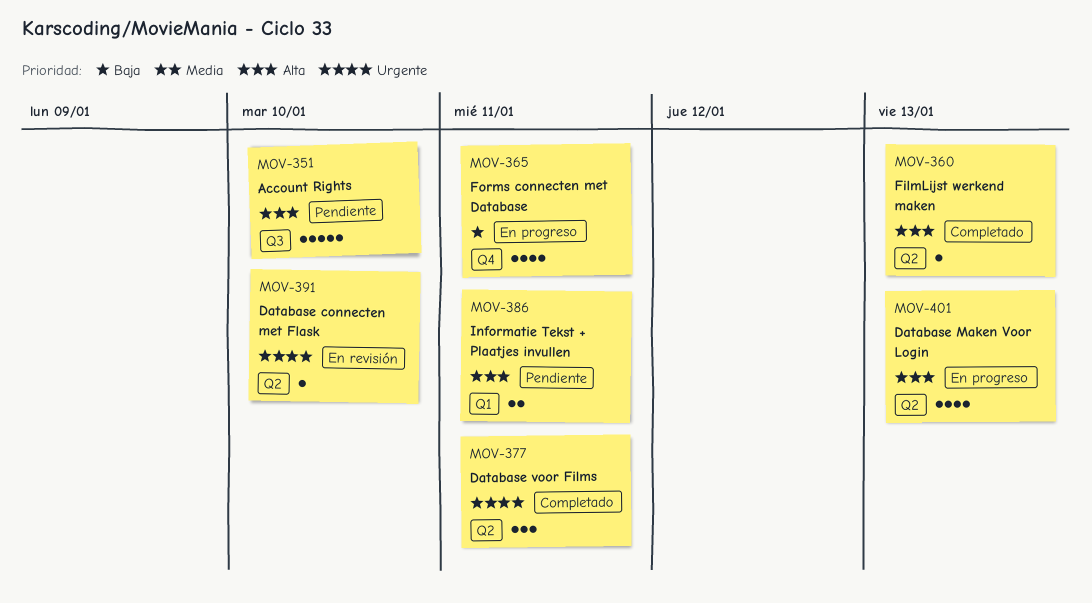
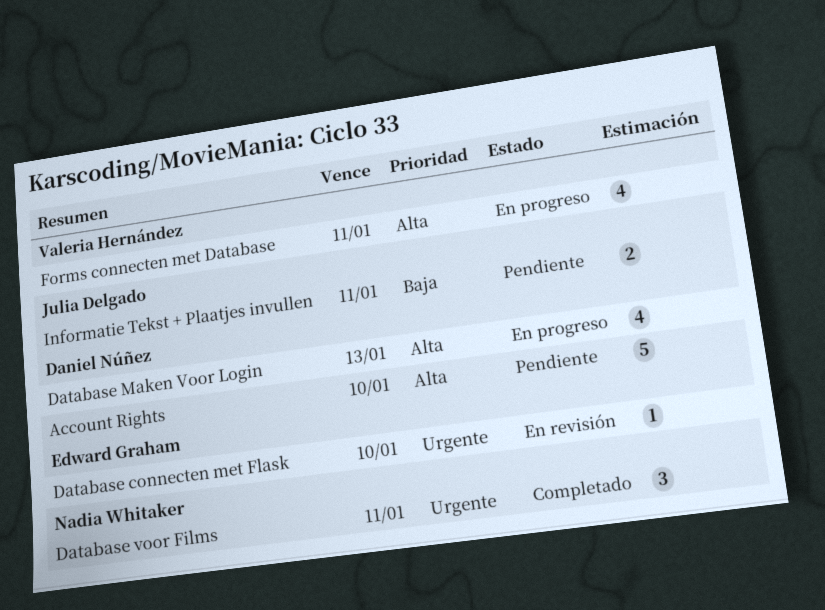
FilmLijst werkend maken: present -> none
Forms connecten met Database, priority: Baja -> Alta
Informatie Tekst + Plaatjes invullen, priority: Alta -> Baja

